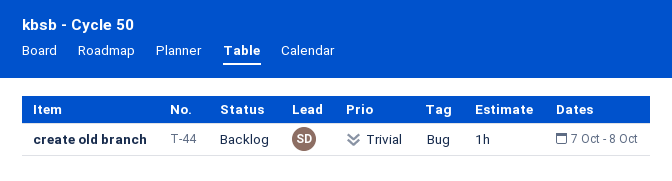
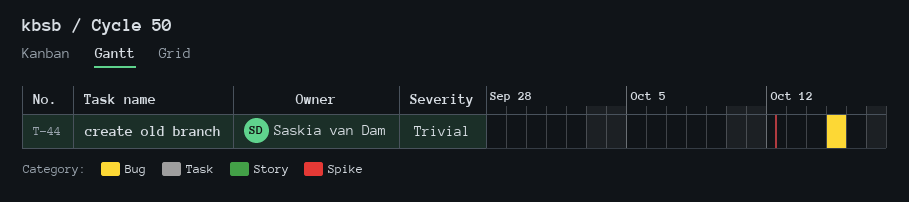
T-44, start: Oct 7 -> Oct 15
T-44, due: Oct 8 -> Oct 15

